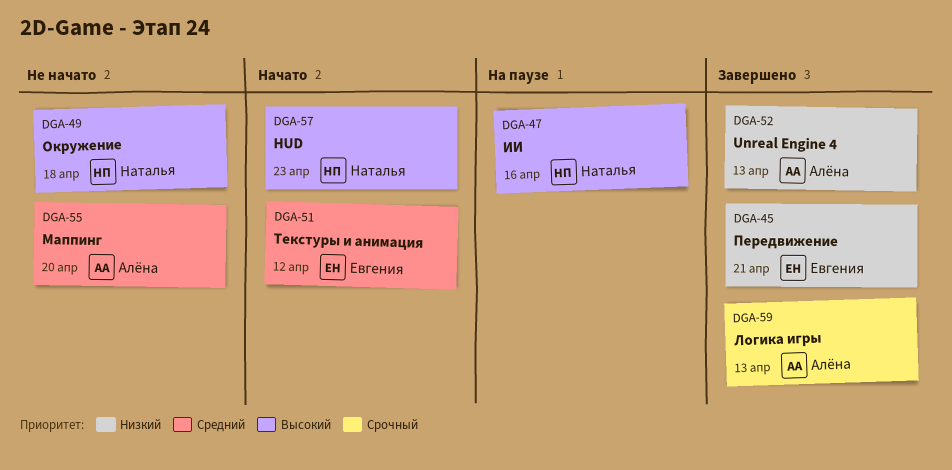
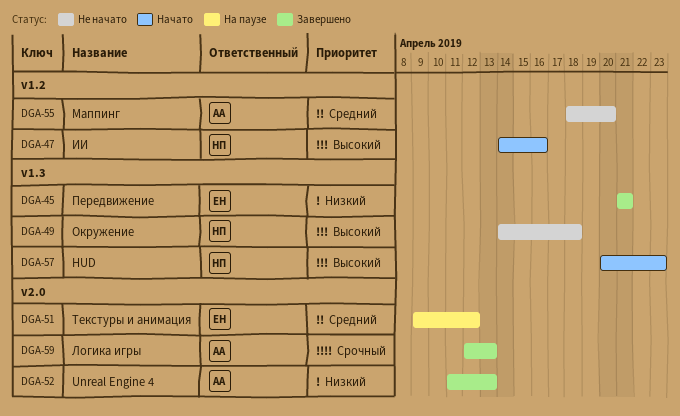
DGA-47, status: На паузе -> Начато
DGA-51, status: Начато -> На паузе

